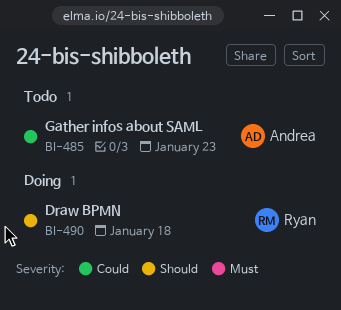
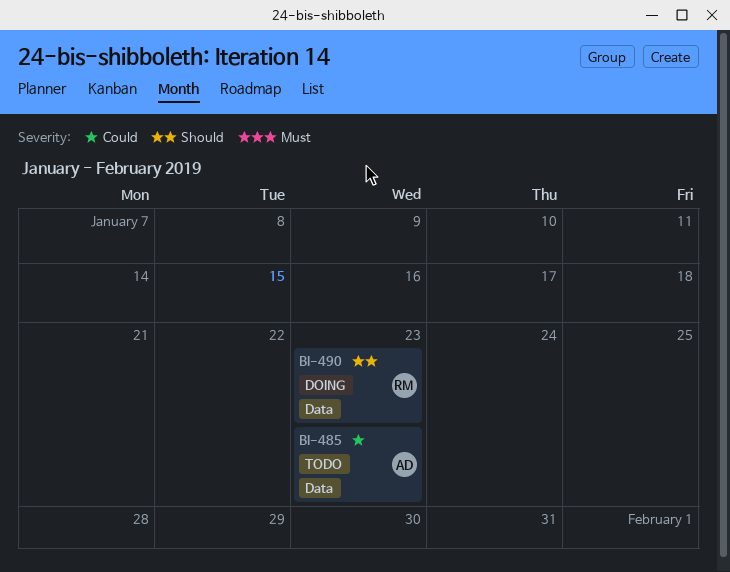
BI-490, due: Jan 18 -> Jan 23

